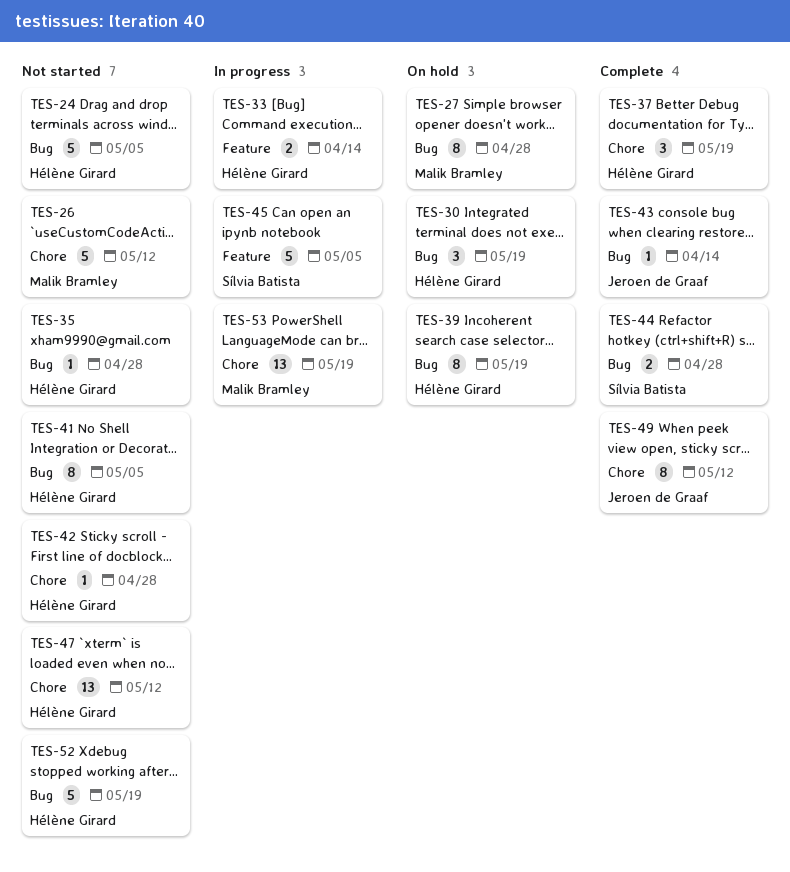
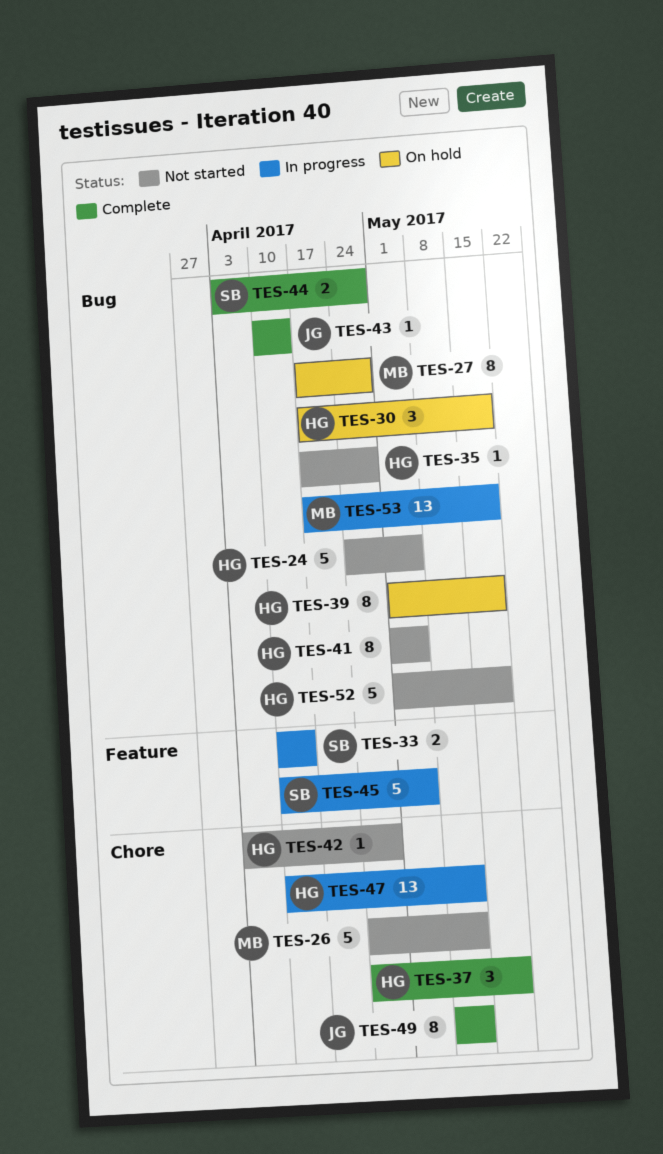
TES-33, owner: Hélène Girard -> Sílvia Batista
TES-47, status: Not started -> In progress
TES-53, label: Chore -> Bug

